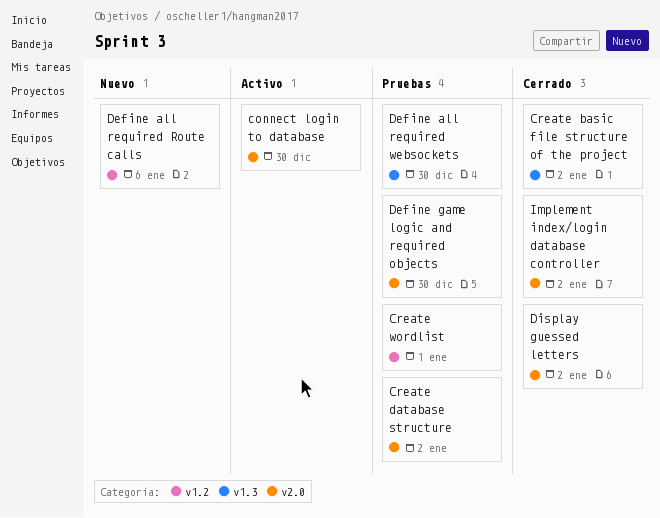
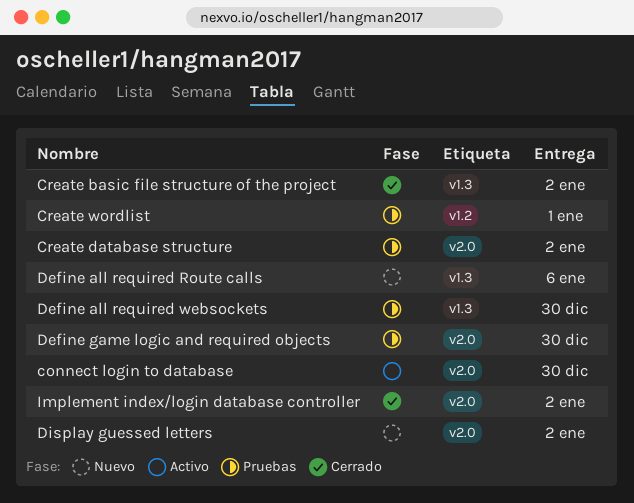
Define all required Route calls, label: v1.2 -> v1.3
Display guessed letters, status: Cerrado -> Nuevo

